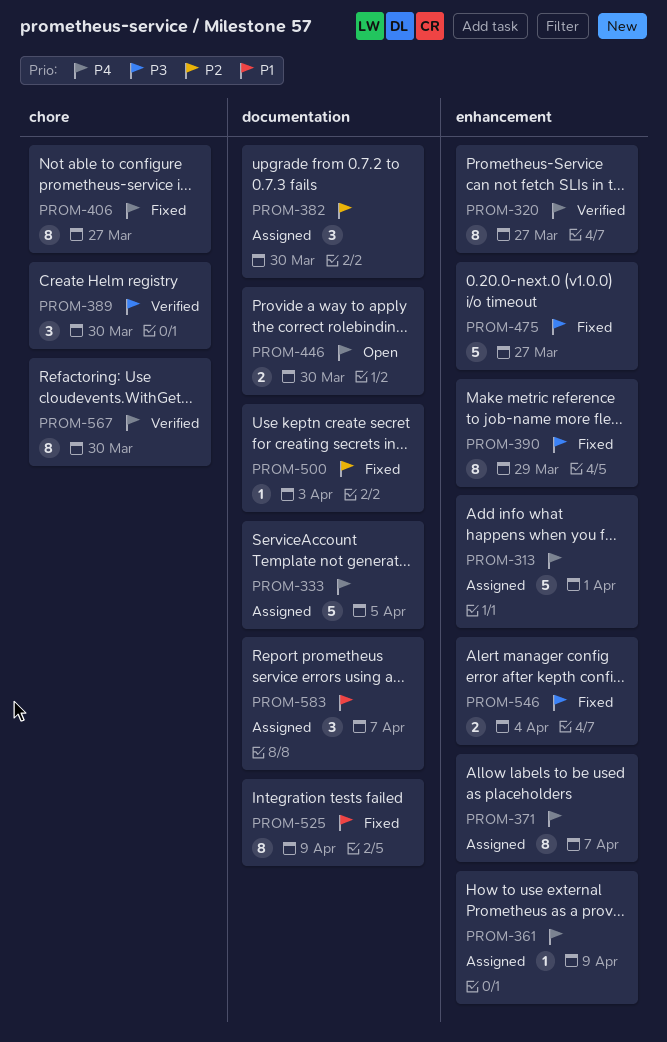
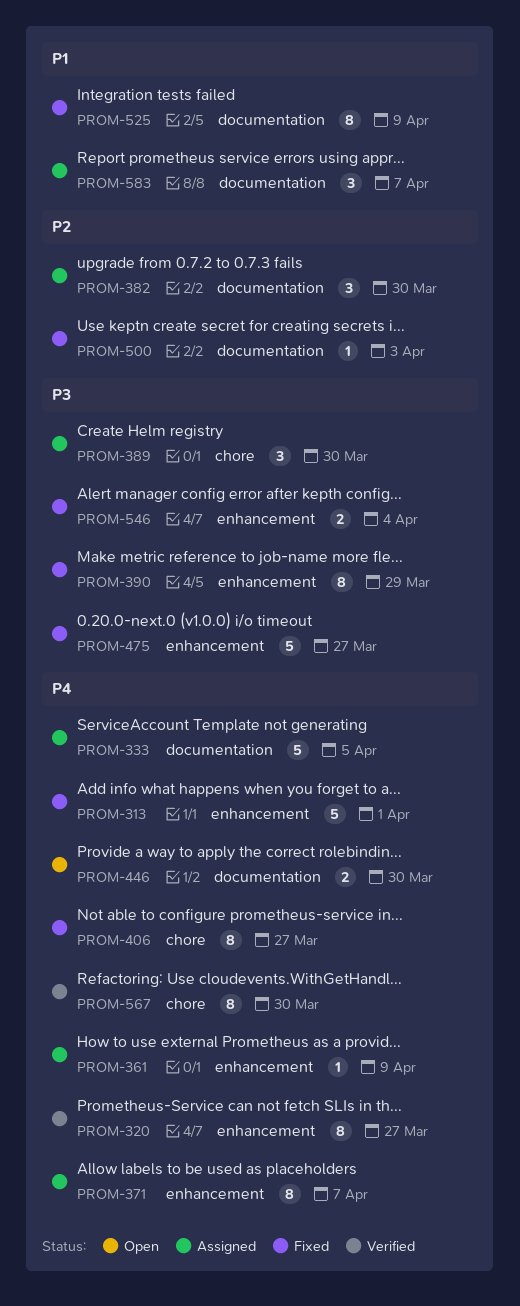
PROM-313, status: Assigned -> Fixed
PROM-389, status: Verified -> Assigned

